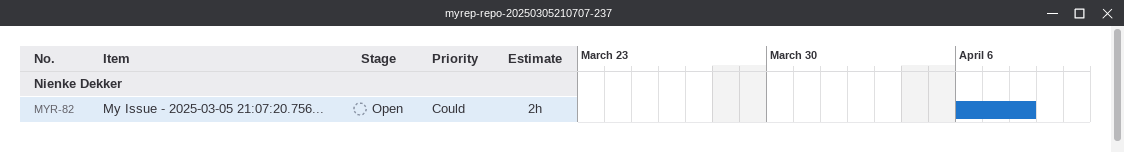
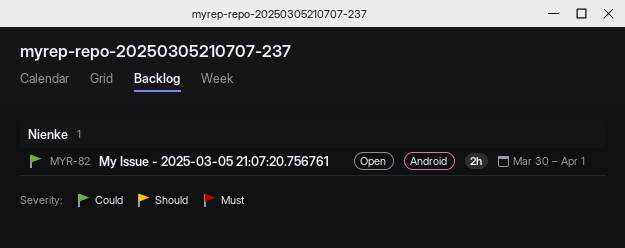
MYR-82, start: Apr 6 -> Mar 30
MYR-82, due: Apr 8 -> Apr 1

